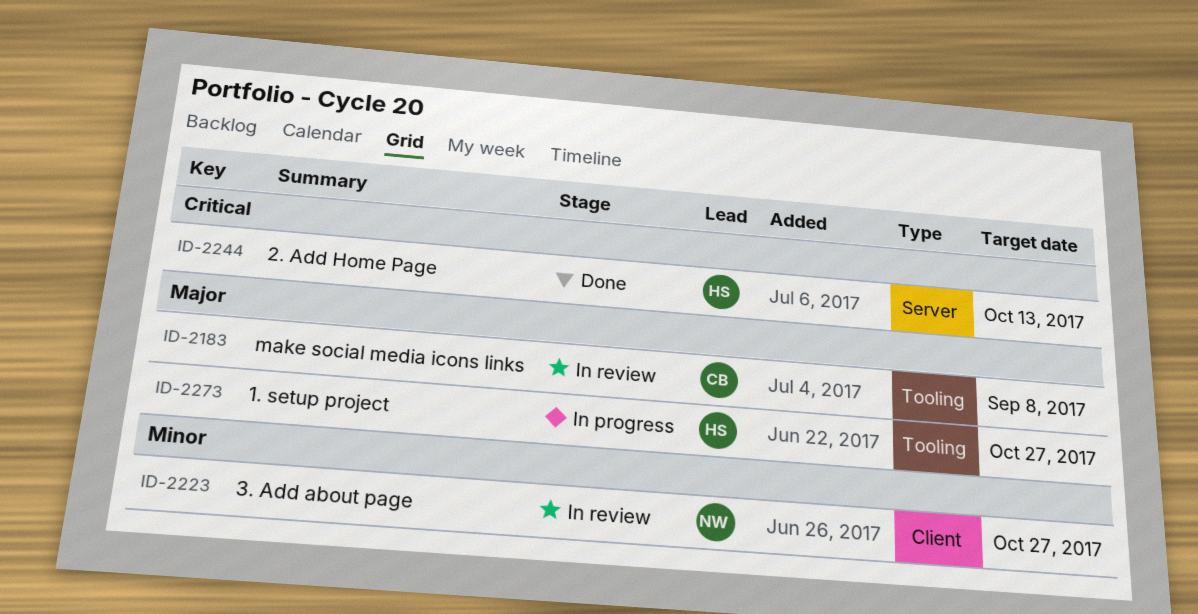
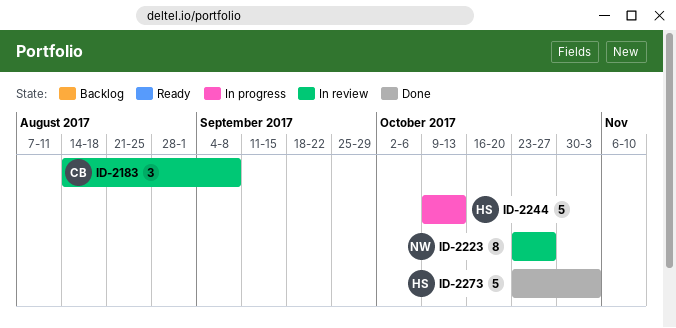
ID-2244, status: Done -> In progress
ID-2273, status: In progress -> Done
ID-2273, due: Oct 27 -> Nov 3

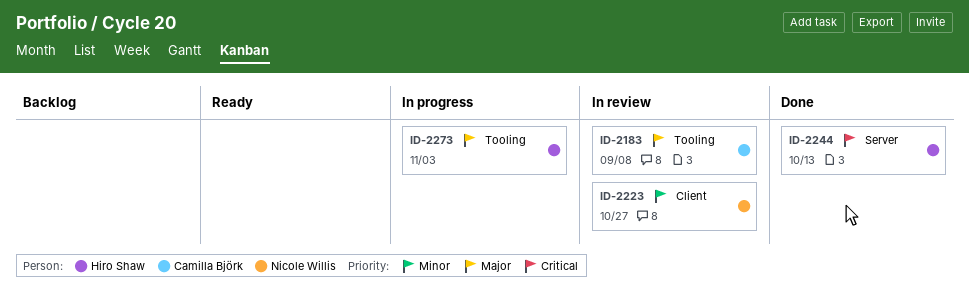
ID-2244, status: In progress -> Done
ID-2273, status: Done -> In progress

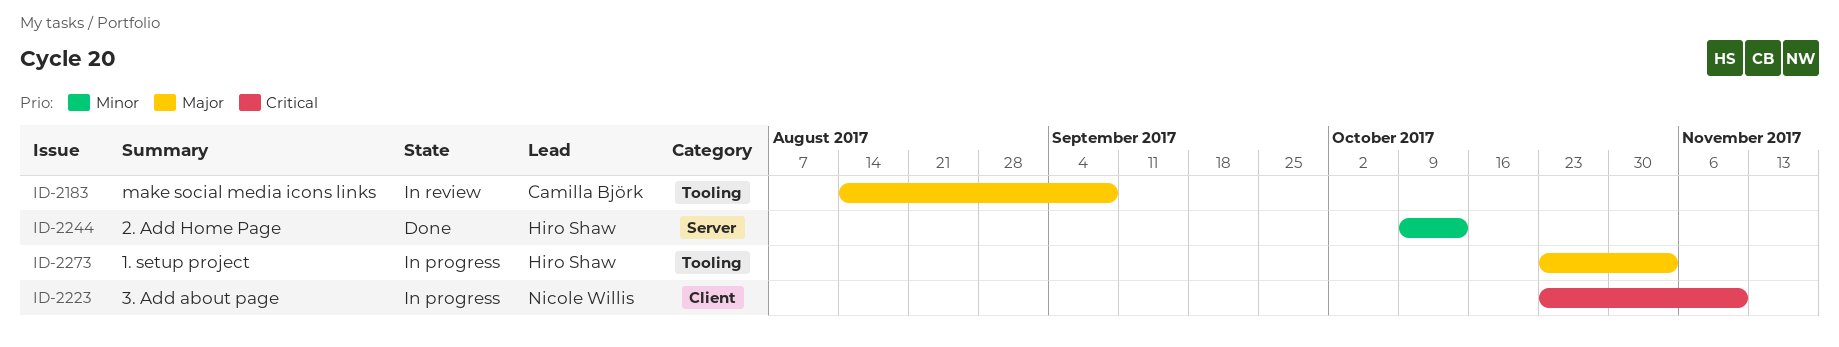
ID-2223, status: In review -> In progress
ID-2223, priority: Minor -> Critical
ID-2223, due: Oct 27 -> Nov 10
ID-2244, priority: Critical -> Minor

